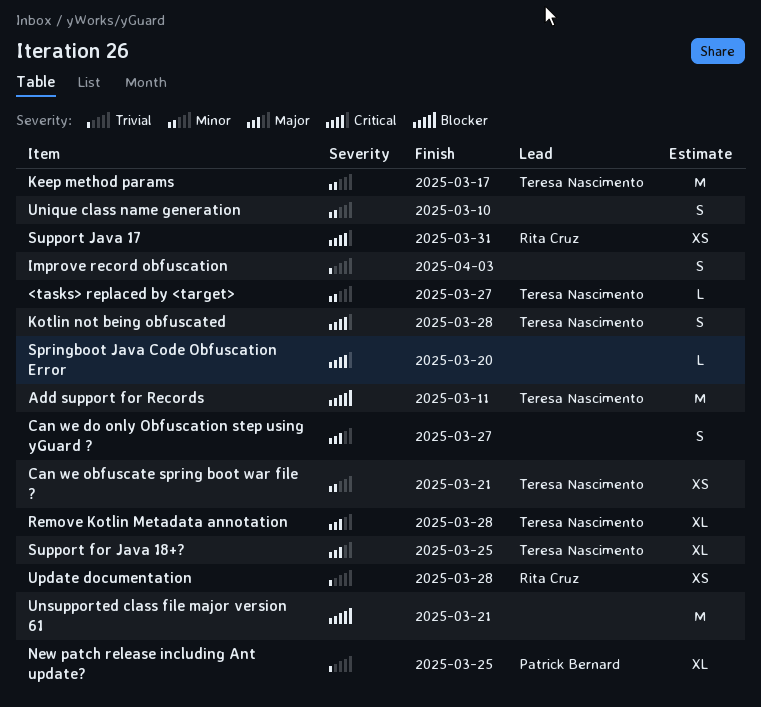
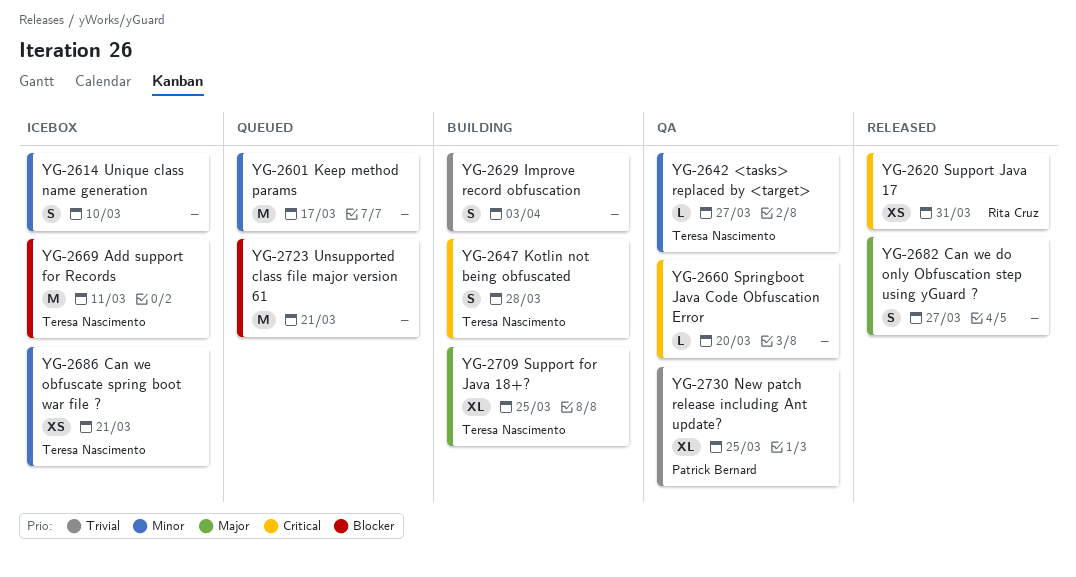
Keep method params, owner: Teresa Nascimento -> none
Remove Kotlin Metadata annotation: present -> none
Update documentation: present -> none

